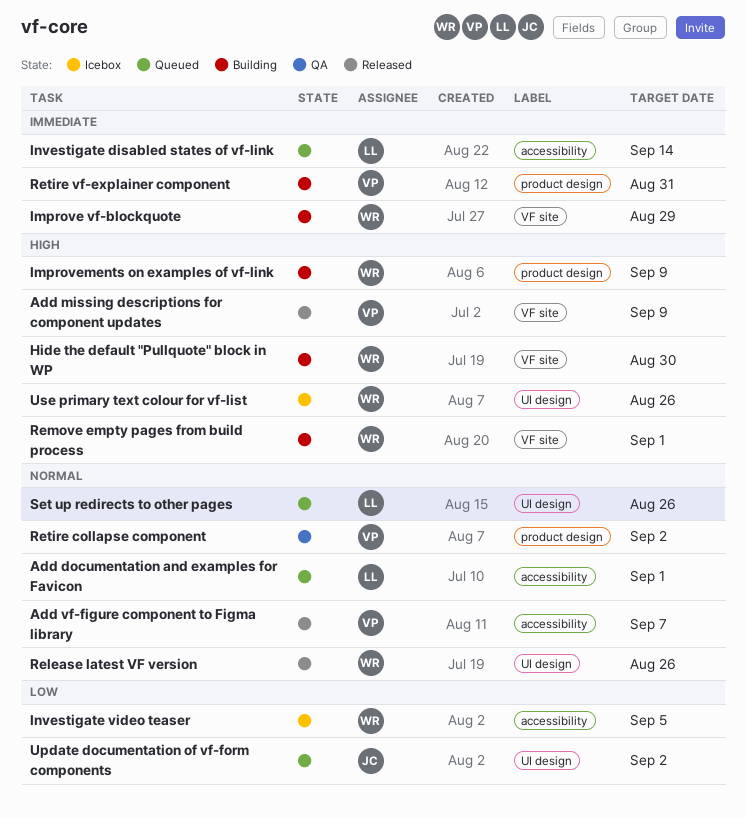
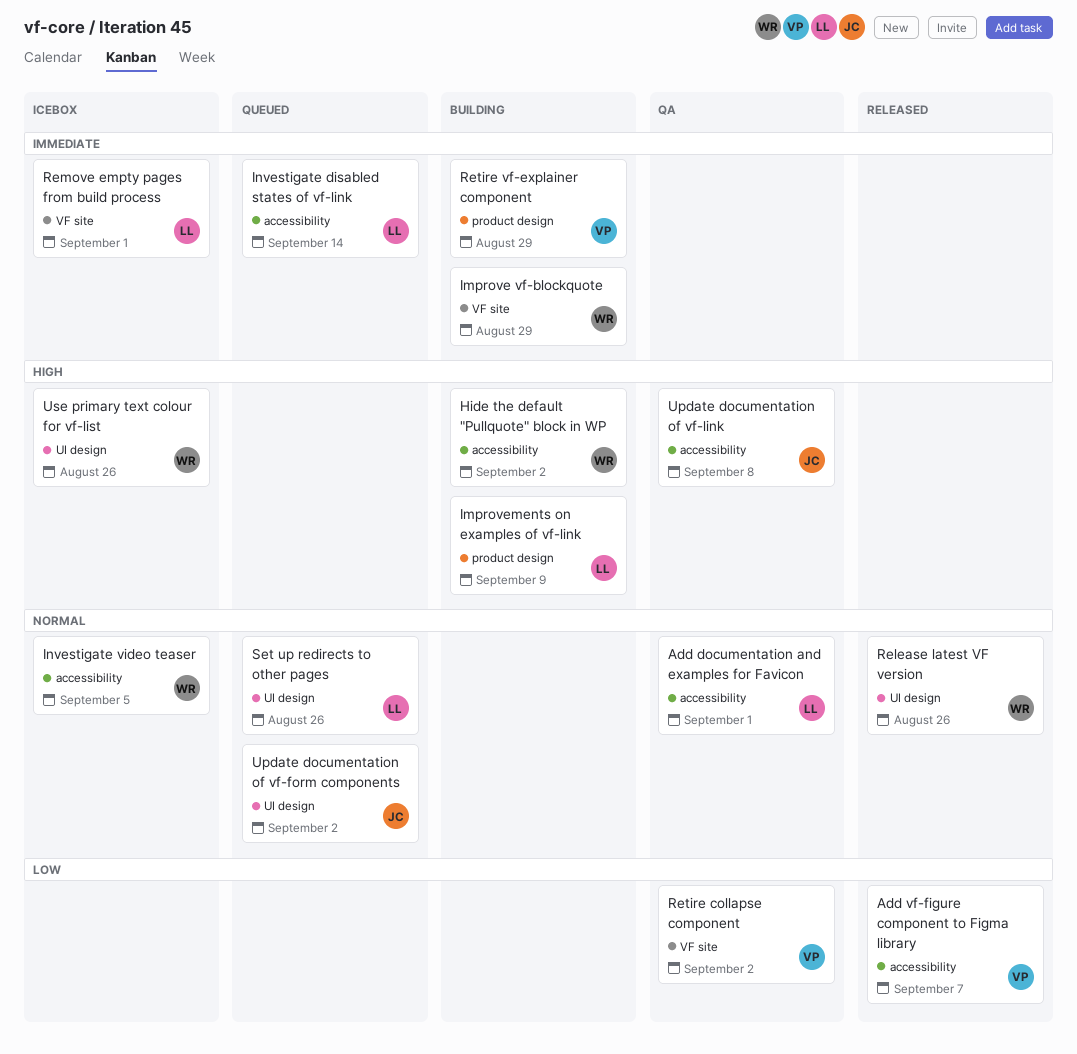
Add documentation and examples for Favicon, status: Queued -> QA
Add missing descriptions for component updates: present -> none
Add vf-figure component to Figma library, priority: Normal -> Low
Hide the default "Pullquote" block in WP, label: VF site -> accessibility
Hide the default "Pullquote" block in WP, due: Aug 30 -> Sep 2
Improvements on examples of vf-link, owner: WR -> LL
Investigate video teaser, priority: Low -> Normal
Remove empty pages from build process, status: Building -> Icebox
Remove empty pages from build process, owner: WR -> LL
Remove empty pages from build process, priority: High -> Immediate
Retire collapse component, priority: Normal -> Low
Retire collapse component, label: product design -> VF site
Retire vf-explainer component, due: Aug 31 -> Aug 29
Update documentation of vf-form components, priority: Low -> Normal
Update documentation of vf-link: none -> present

